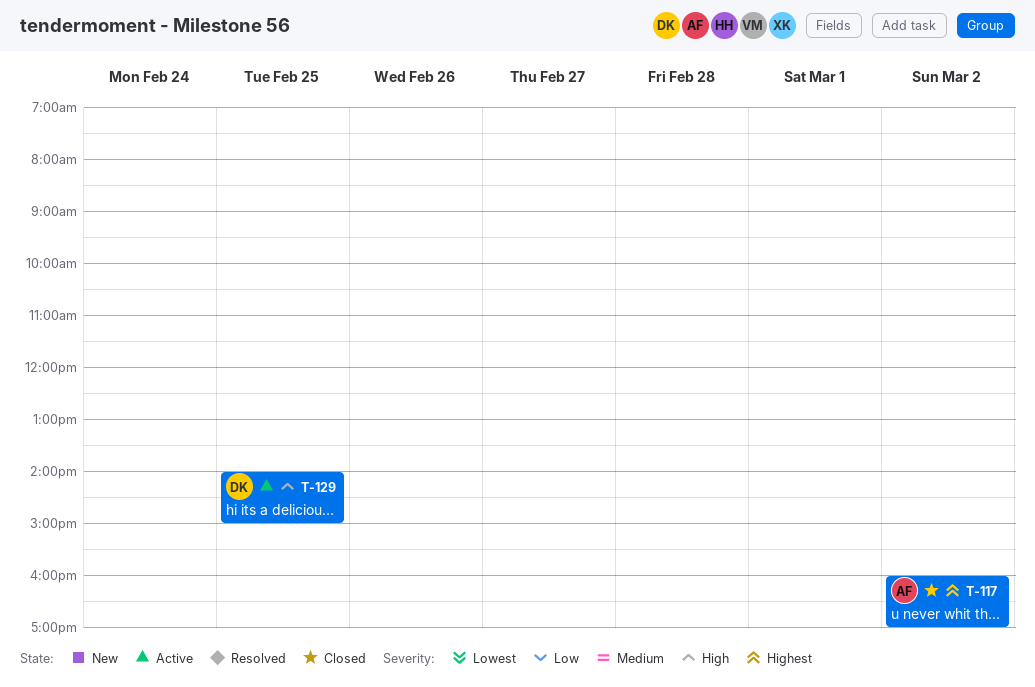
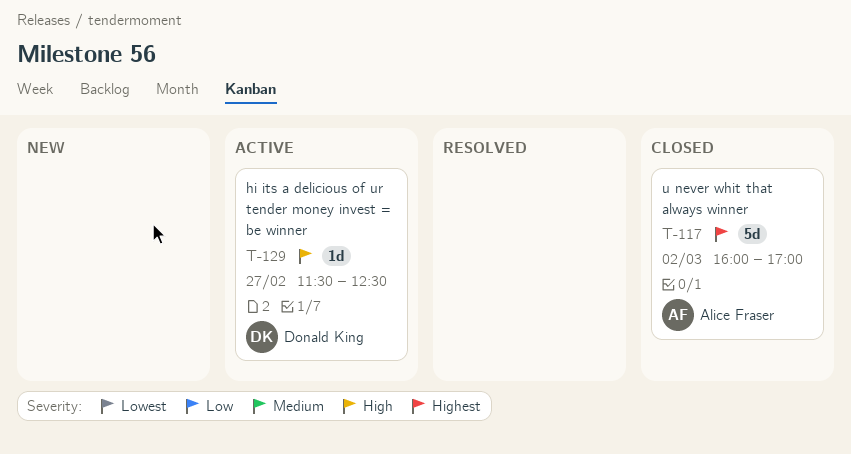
T-129, day: Feb 25 -> Feb 27
T-129, begins: 14:00 -> 11:30
T-129, ends: 15:00 -> 12:30

